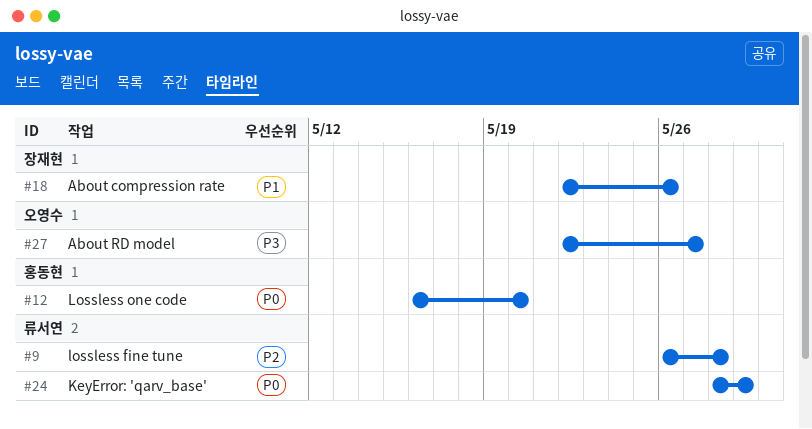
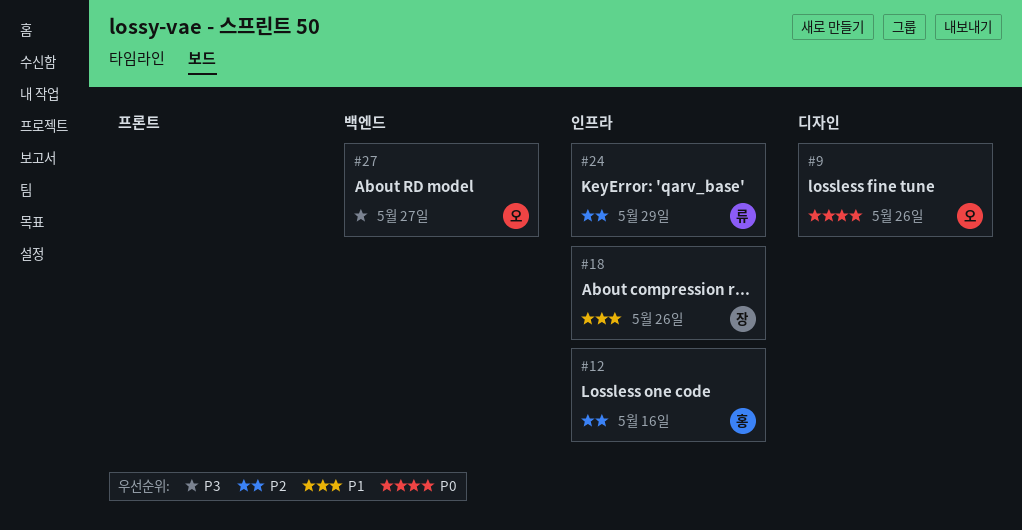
#9, owner: 류서연 -> 오영수
#9, priority: P2 -> P0
#9, due: May 28 -> May 26
#12, priority: P0 -> P2
#12, due: May 20 -> May 16
#24, priority: P0 -> P2

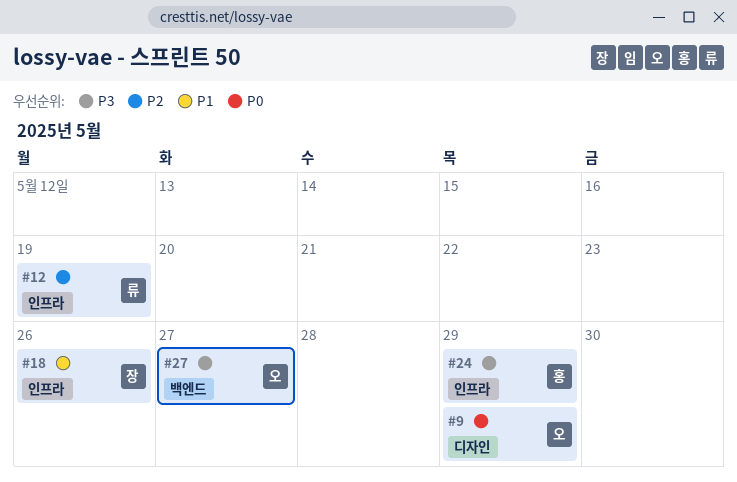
#9, due: May 26 -> May 29
#12, owner: 홍 -> 류
#12, due: May 16 -> May 19
#24, owner: 류 -> 홍
#24, priority: P2 -> P3

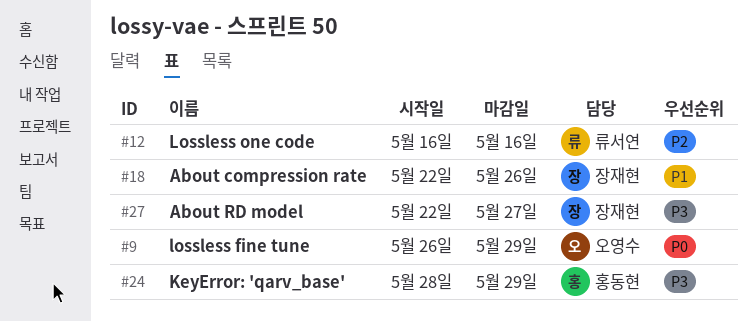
#12, due: May 19 -> May 16
#27, owner: 오영수 -> 장재현

